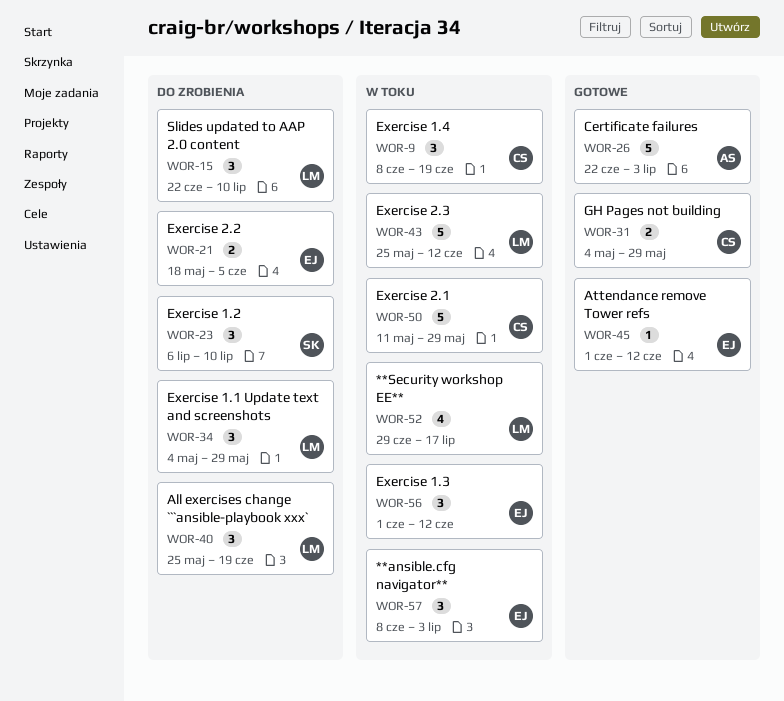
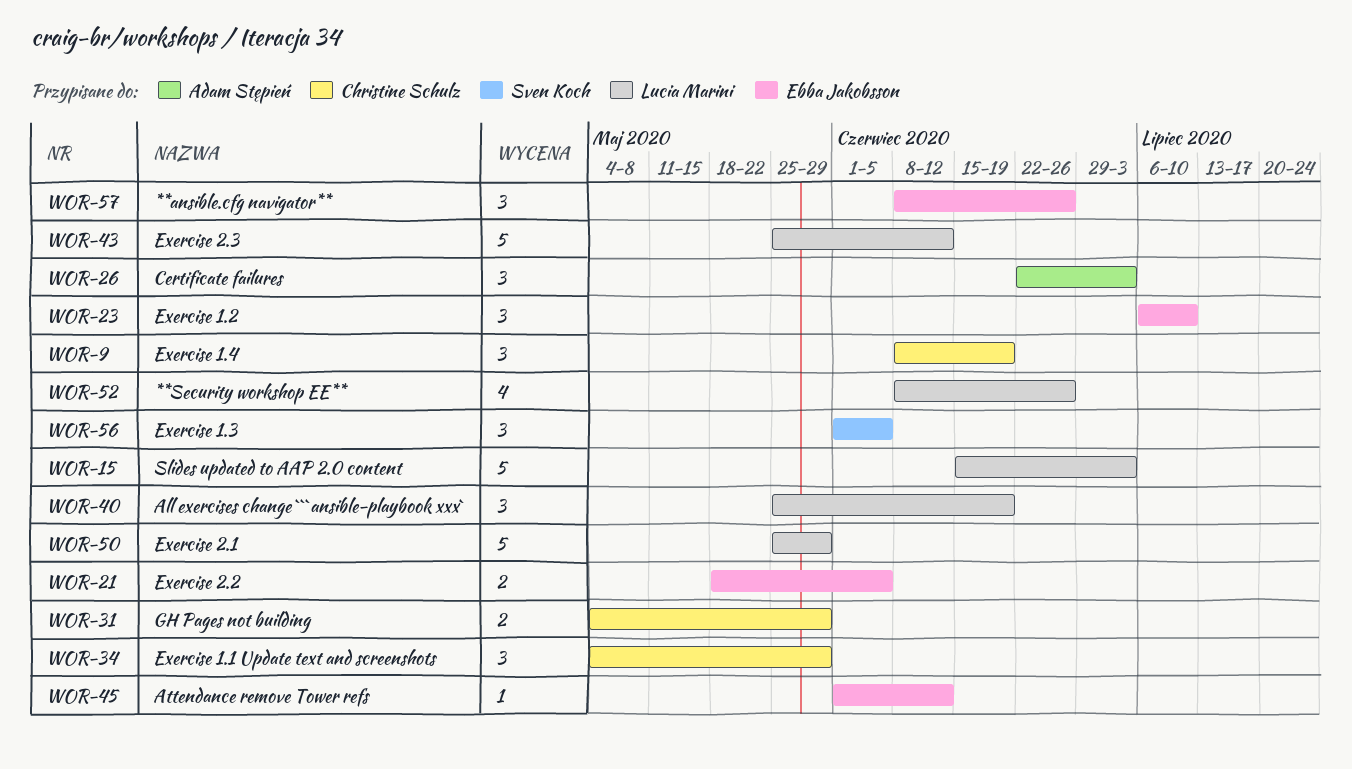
WOR-15, estimate: 3 -> 5
WOR-15, start: Jun 22 -> Jun 15
WOR-15, due: Jul 10 -> Jul 3
WOR-23, owner: Sven Koch -> Ebba Jakobsson
WOR-26, estimate: 5 -> 3
WOR-34, owner: Lucia Marini -> Christine Schulz
WOR-50, owner: Christine Schulz -> Lucia Marini
WOR-50, start: May 11 -> May 25
WOR-52, start: Jun 29 -> Jun 8
WOR-52, due: Jul 17 -> Jun 26
WOR-56, owner: Ebba Jakobsson -> Sven Koch
WOR-56, due: Jun 12 -> Jun 5
WOR-57, due: Jul 3 -> Jun 26

